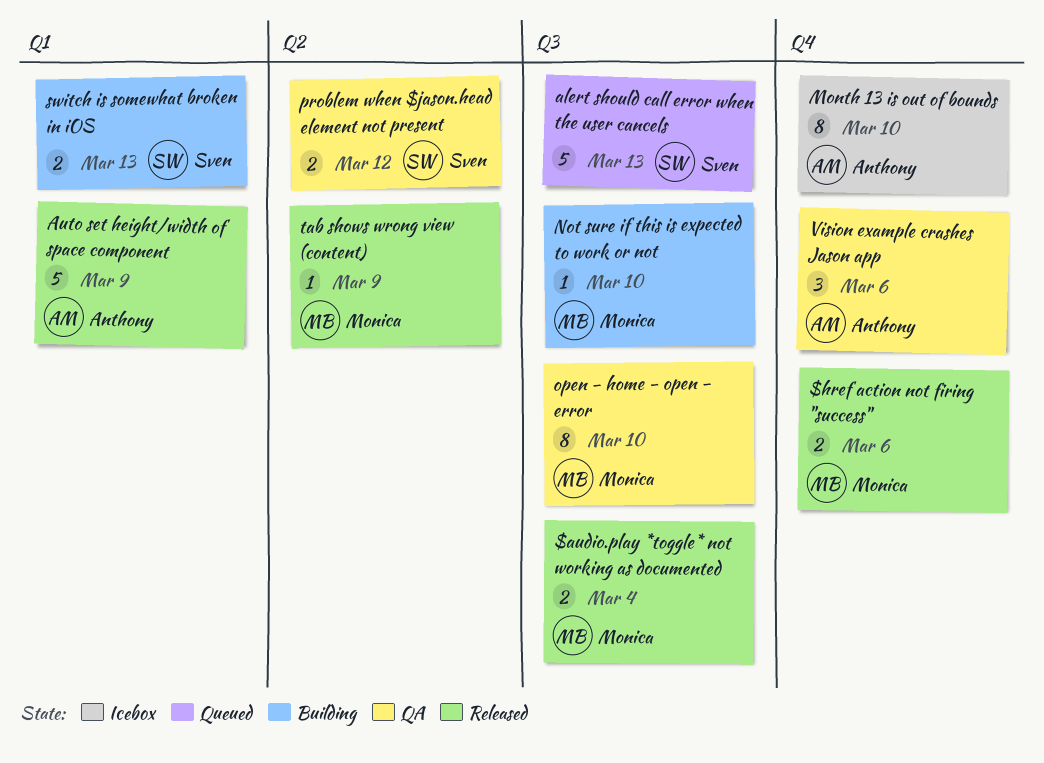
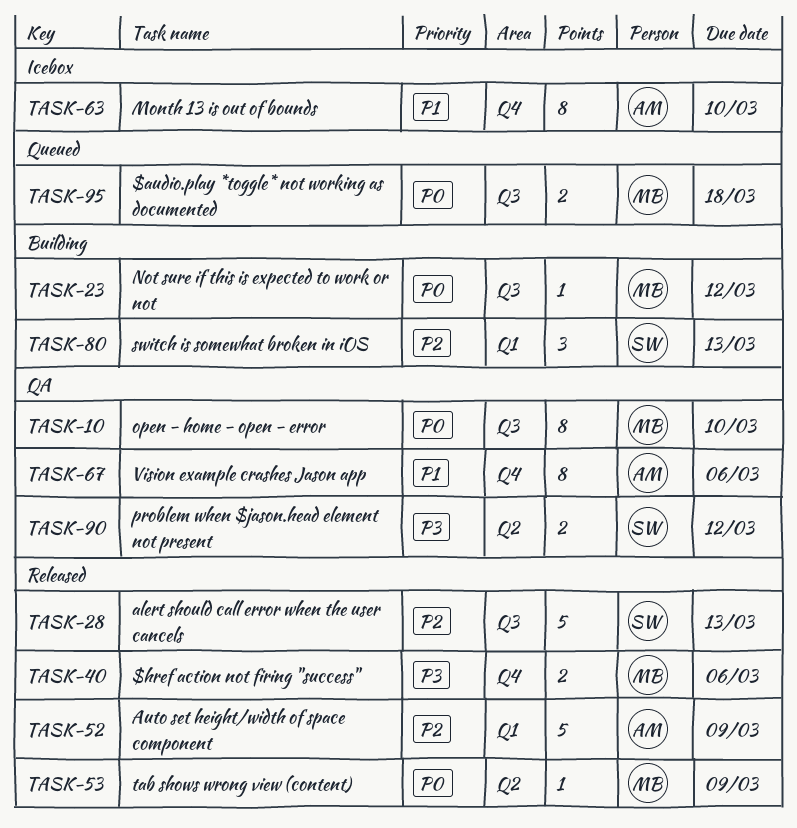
$audio.play *toggle* not working as documented, status: Released -> Queued
$audio.play *toggle* not working as documented, due: Mar 4 -> Mar 18
alert should call error when the user cancels, status: Queued -> Released
Not sure if this is expected to work or not, due: Mar 10 -> Mar 12
switch is somewhat broken in iOS, estimate: 2 -> 3
Vision example crashes Jason app, estimate: 3 -> 8

